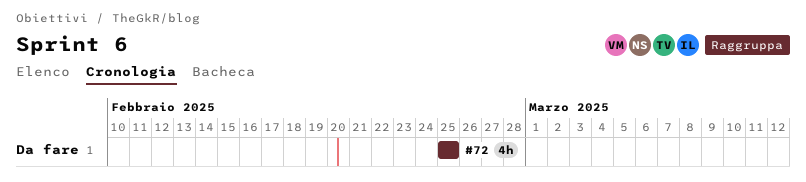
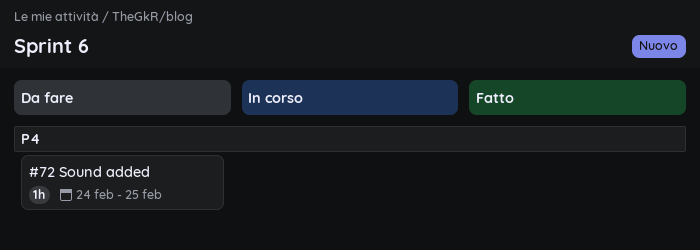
#72, estimate: 4h -> 1h
#72, start: Feb 25 -> Feb 24

